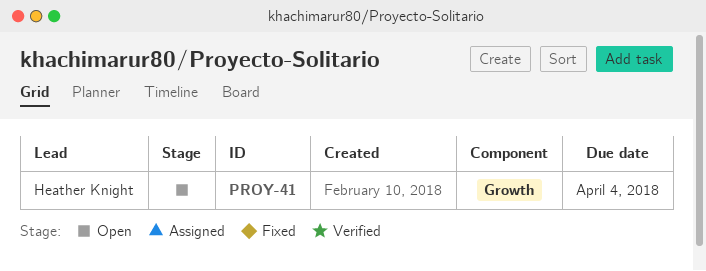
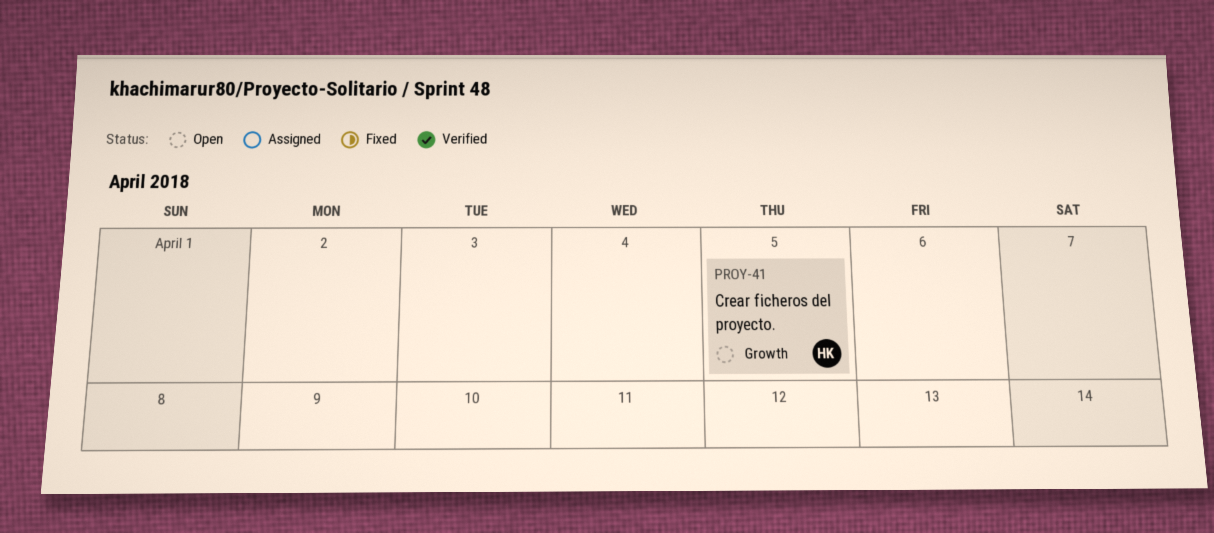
PROY-41, due: Apr 4 -> Apr 5

